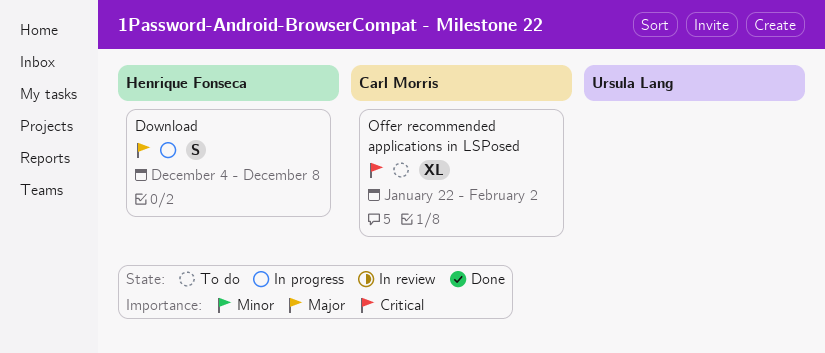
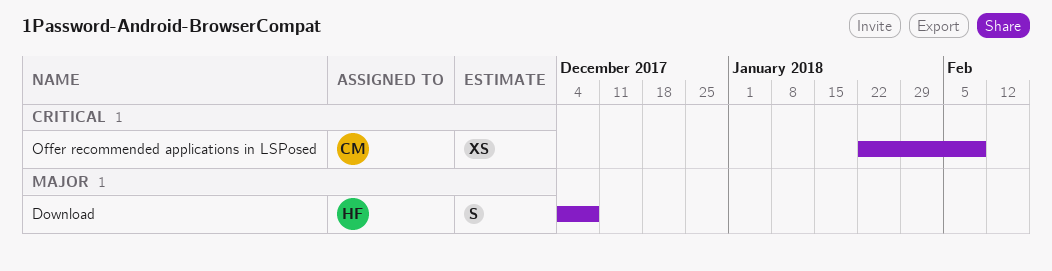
Offer recommended applications in LSPosed, estimate: XL -> XS
Offer recommended applications in LSPosed, due: Feb 2 -> Feb 9

